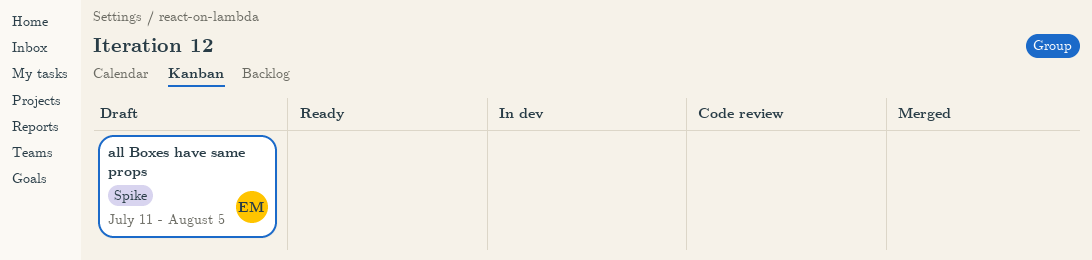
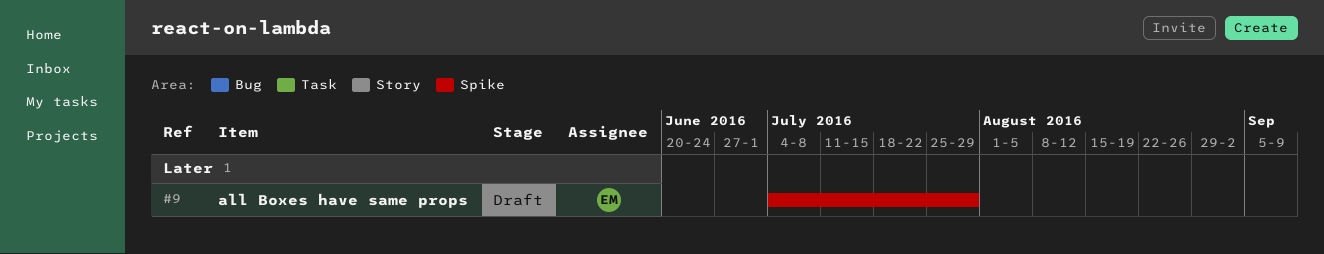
all Boxes have same props, start: Jul 11 -> Jul 4
all Boxes have same props, due: Aug 5 -> Jul 29

